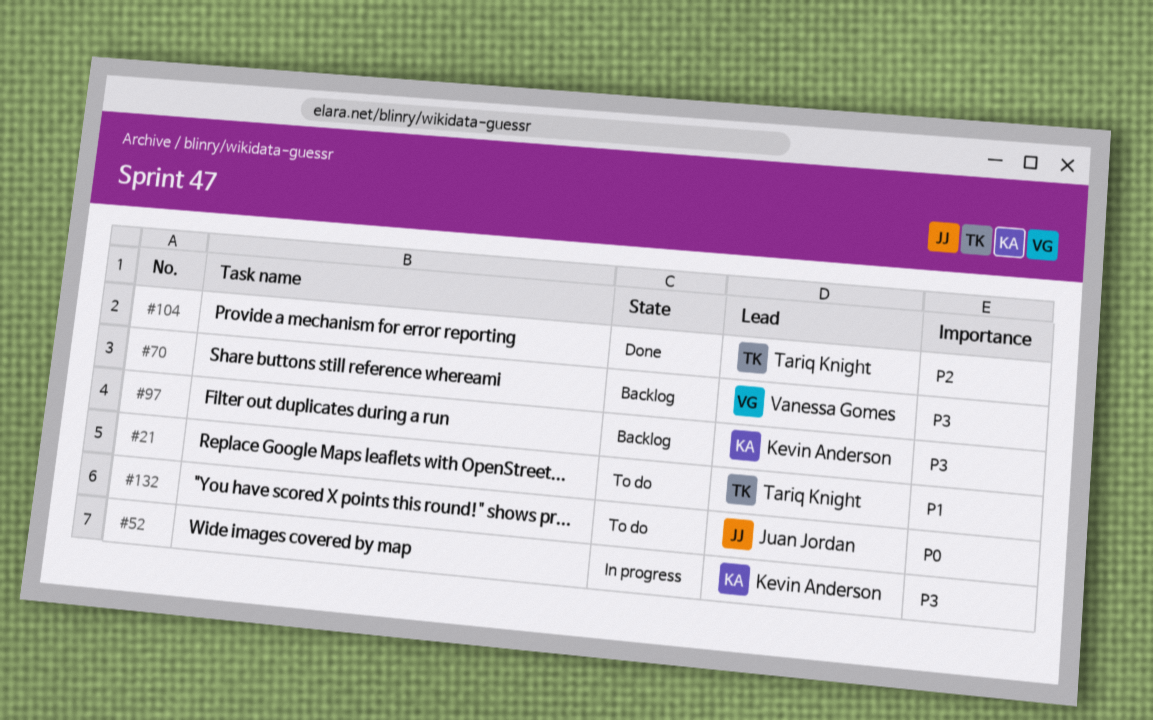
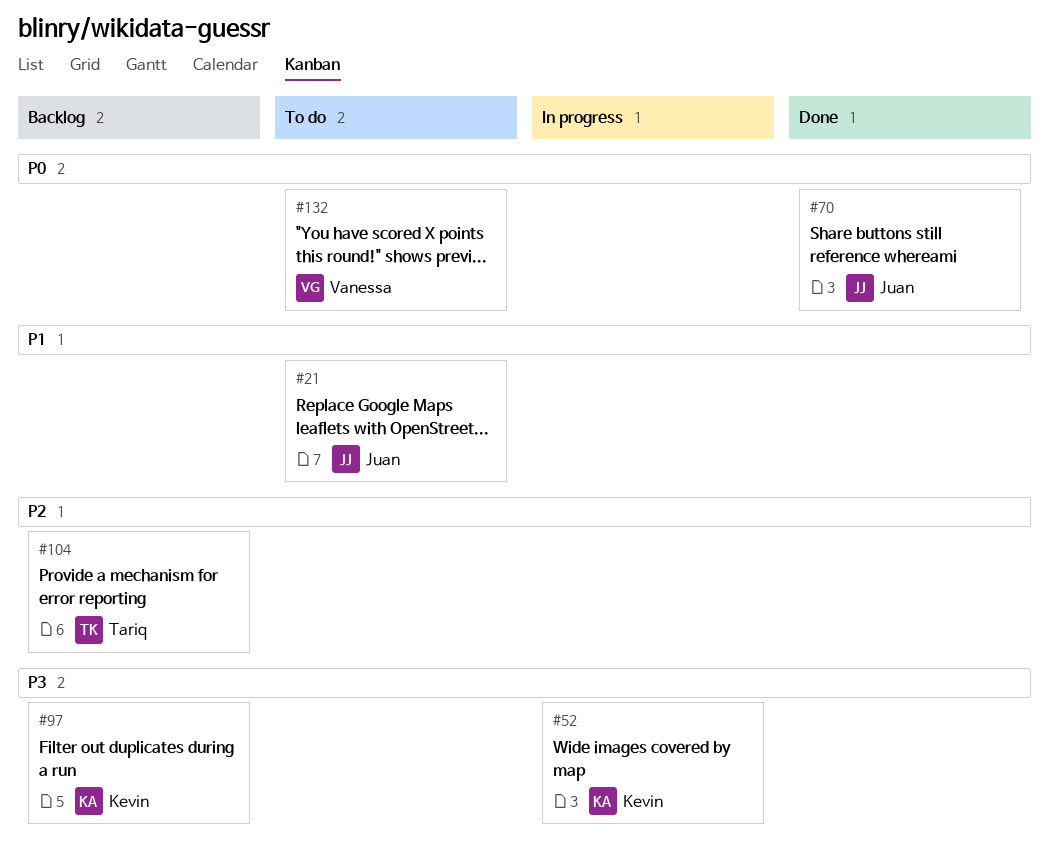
#21, owner: Tariq Knight -> Juan Jordan
#70, status: Backlog -> Done
#70, owner: Vanessa Gomes -> Juan Jordan
#70, priority: P3 -> P0
#104, status: Done -> Backlog
#132, owner: Juan Jordan -> Vanessa Gomes

